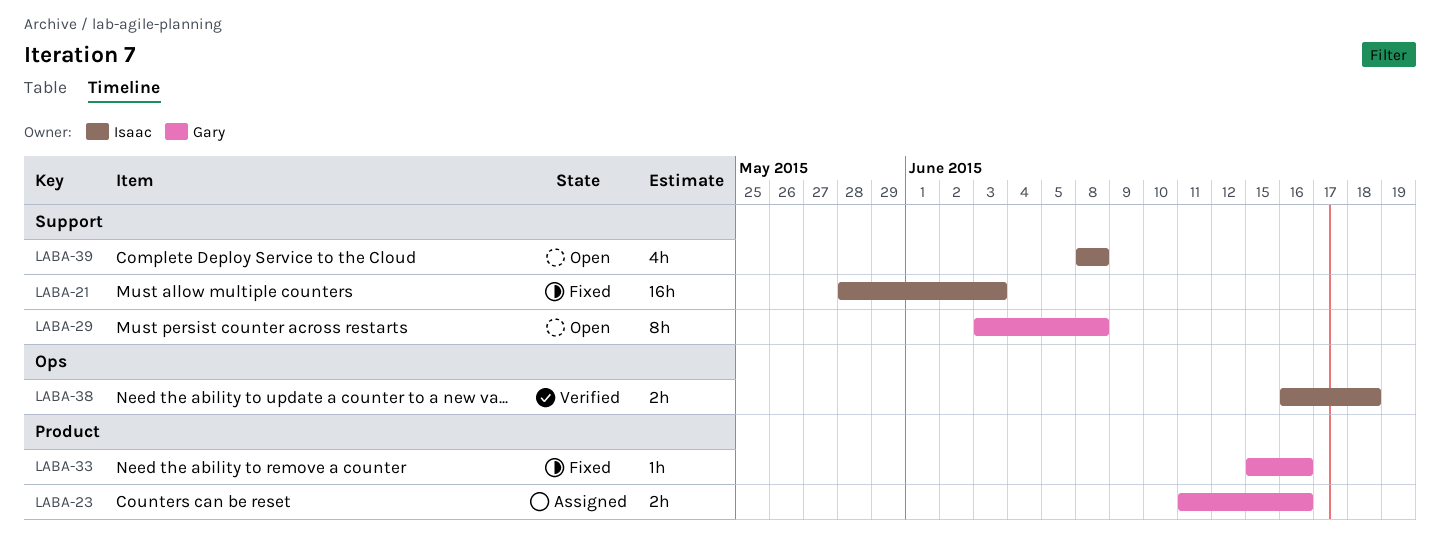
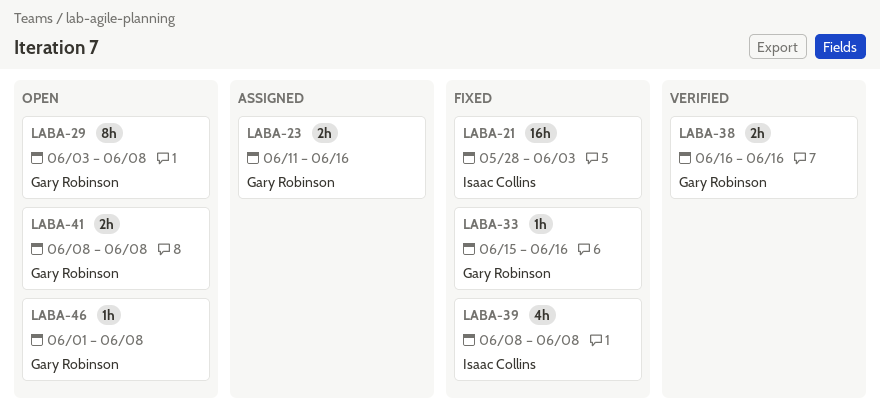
LABA-38, owner: Isaac Collins -> Gary Robinson
LABA-38, due: Jun 18 -> Jun 16
LABA-39, status: Open -> Fixed
LABA-41: none -> present
LABA-46: none -> present

